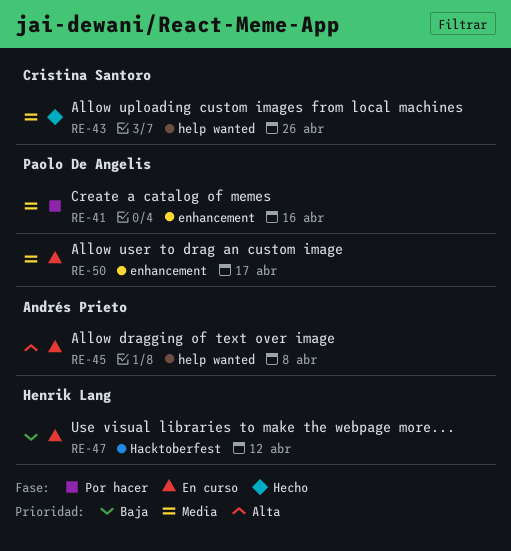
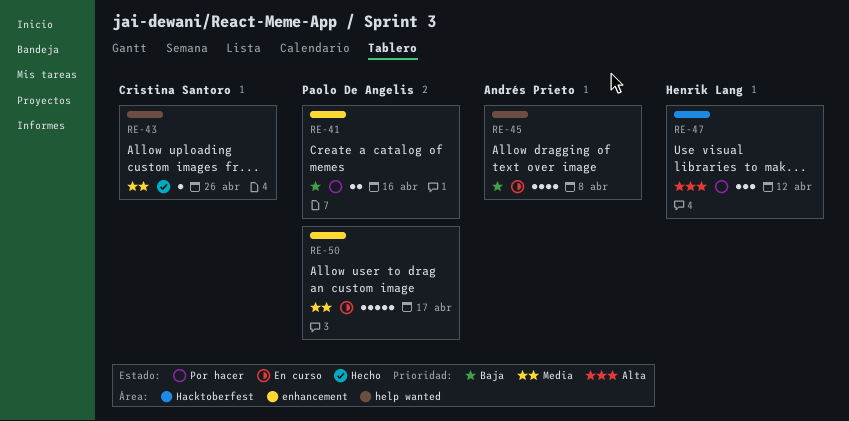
RE-41, priority: Media -> Baja
RE-45, priority: Alta -> Baja
RE-47, status: En curso -> Por hacer
RE-47, priority: Baja -> Alta

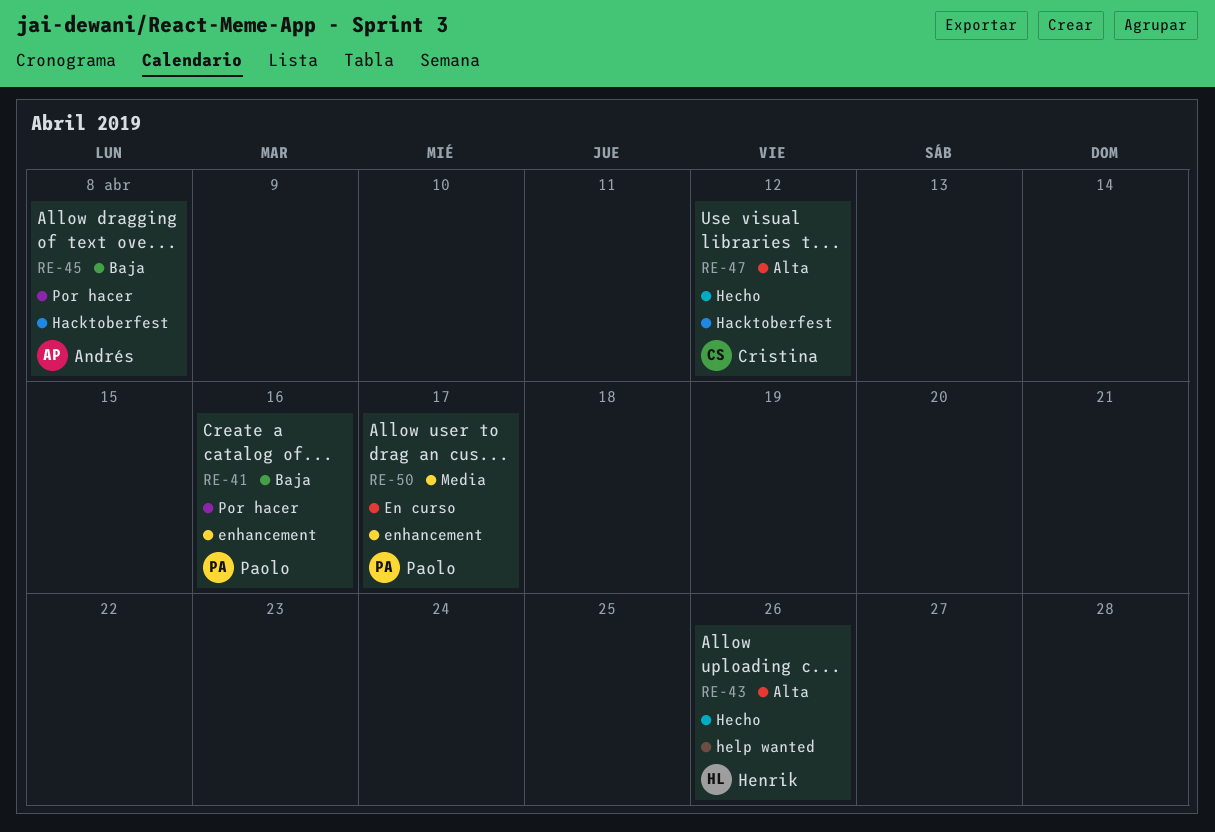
RE-43, owner: Cristina Santoro -> Henrik Lang
RE-43, priority: Media -> Alta
RE-45, status: En curso -> Por hacer
RE-45, label: help wanted -> Hacktoberfest
RE-47, status: Por hacer -> Hecho
RE-47, owner: Henrik Lang -> Cristina Santoro

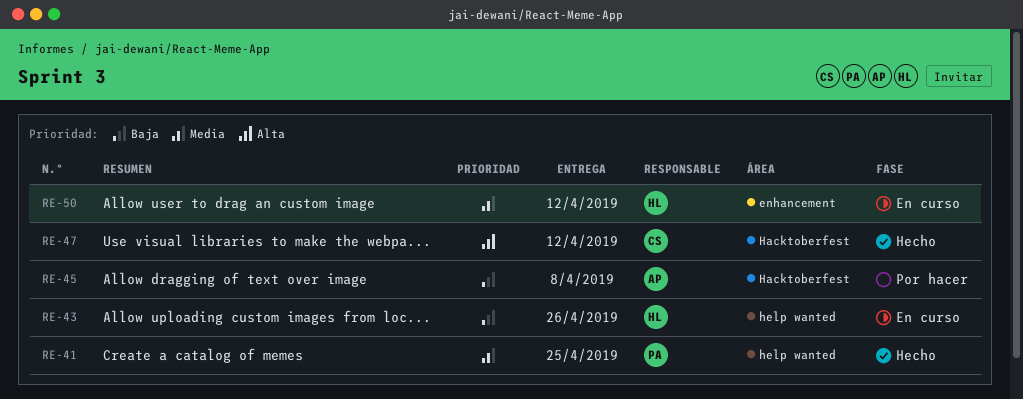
RE-41, status: Por hacer -> Hecho
RE-41, priority: Baja -> Media
RE-41, label: enhancement -> help wanted
RE-41, due: Apr 16 -> Apr 25
RE-43, status: Hecho -> En curso
RE-43, priority: Alta -> Baja
RE-50, owner: Paolo -> Henrik
RE-50, due: Apr 17 -> Apr 12

